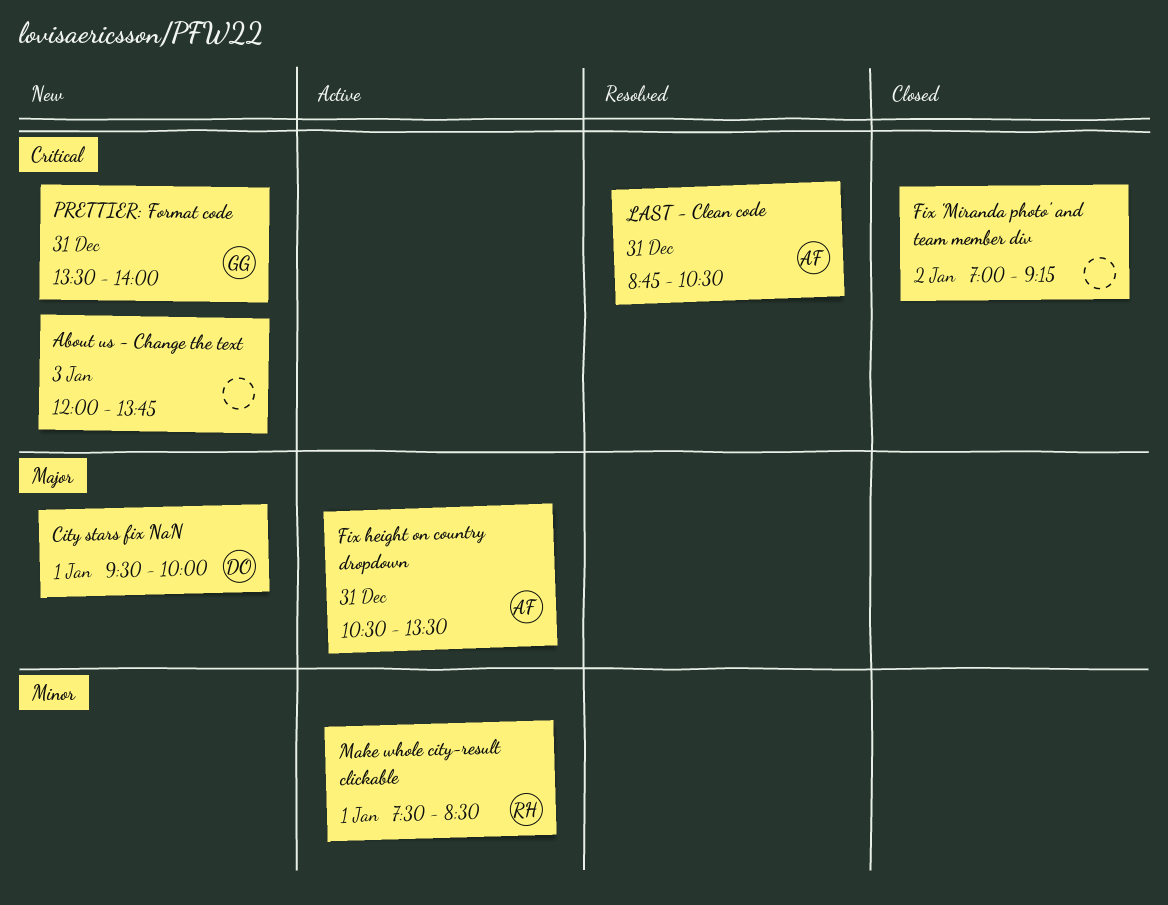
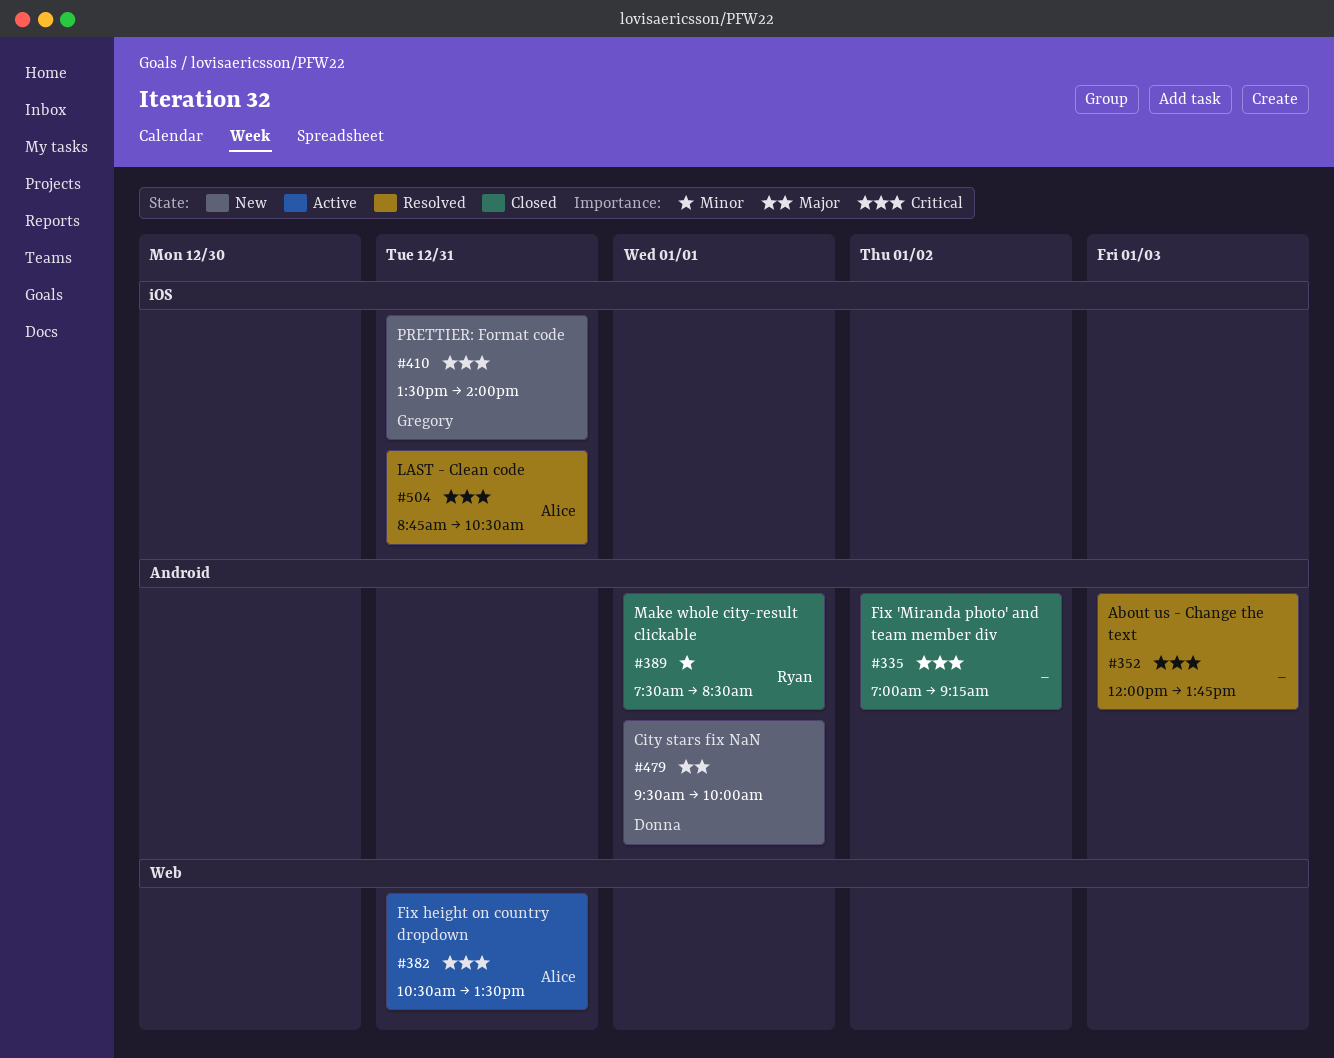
About us - Change the text, status: New -> Resolved
Fix height on country dropdown, priority: Major -> Critical
Make whole city-result clickable, status: Active -> Closed

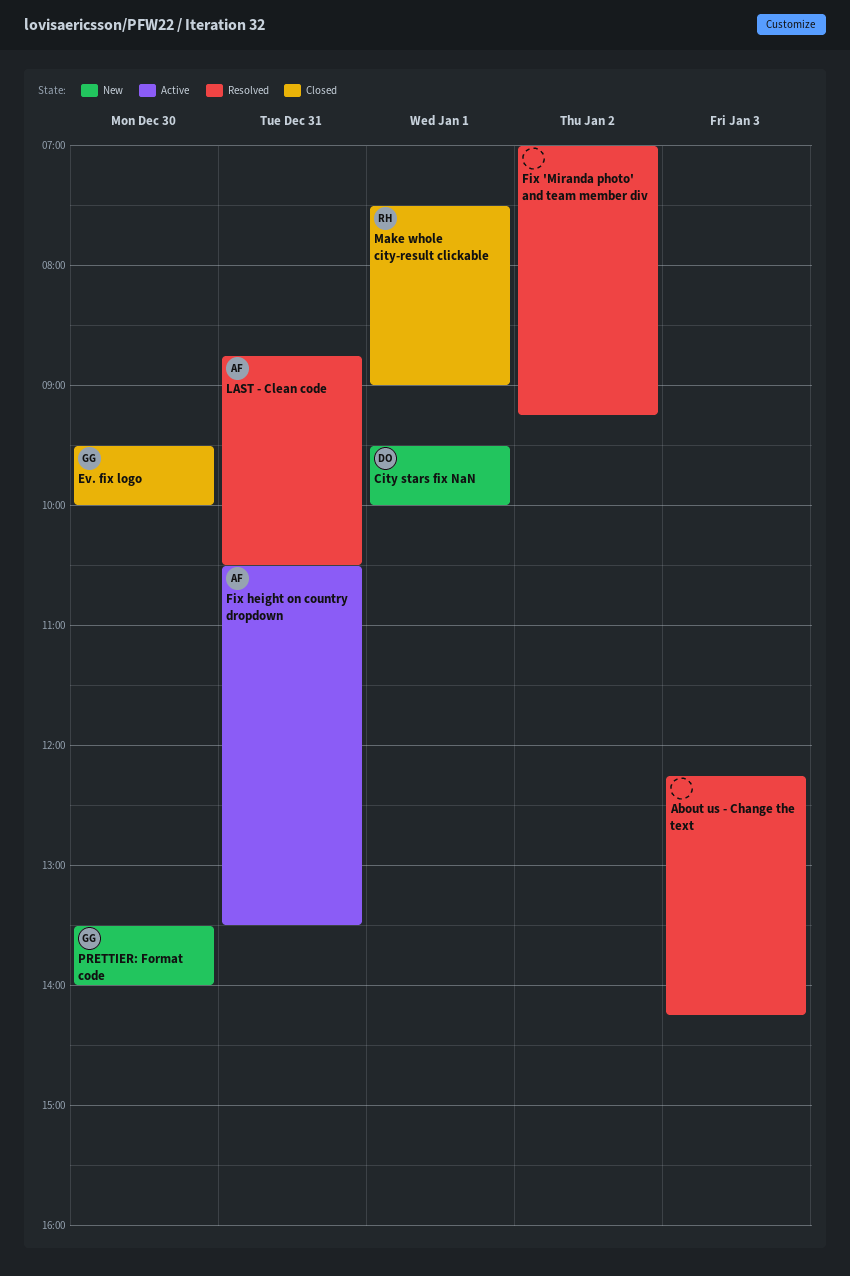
About us - Change the text, begins: 12:00 -> 12:15
About us - Change the text, ends: 13:45 -> 14:15
Ev. fix logo: none -> present
Fix 'Miranda photo' and team member div, status: Closed -> Resolved
Make whole city-result clickable, ends: 08:30 -> 09:00
PRETTIER: Format code, day: Dec 31 -> Dec 30

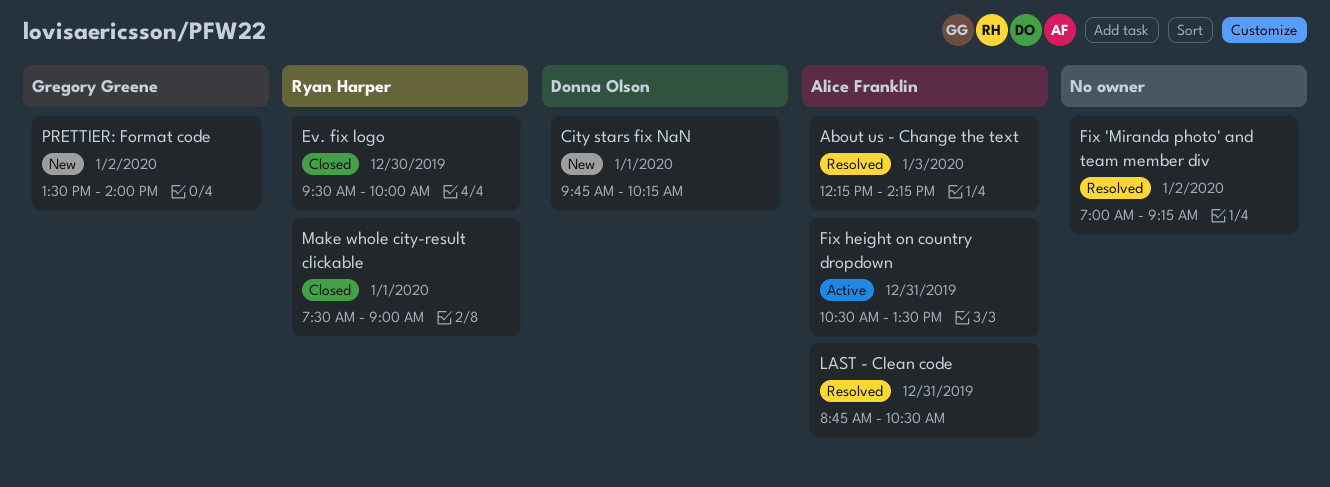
About us - Change the text, owner: none -> Alice Franklin
City stars fix NaN, begins: 09:30 -> 09:45
City stars fix NaN, ends: 10:00 -> 10:15
Ev. fix logo, owner: Gregory Greene -> Ryan Harper
PRETTIER: Format code, day: Dec 30 -> Jan 2

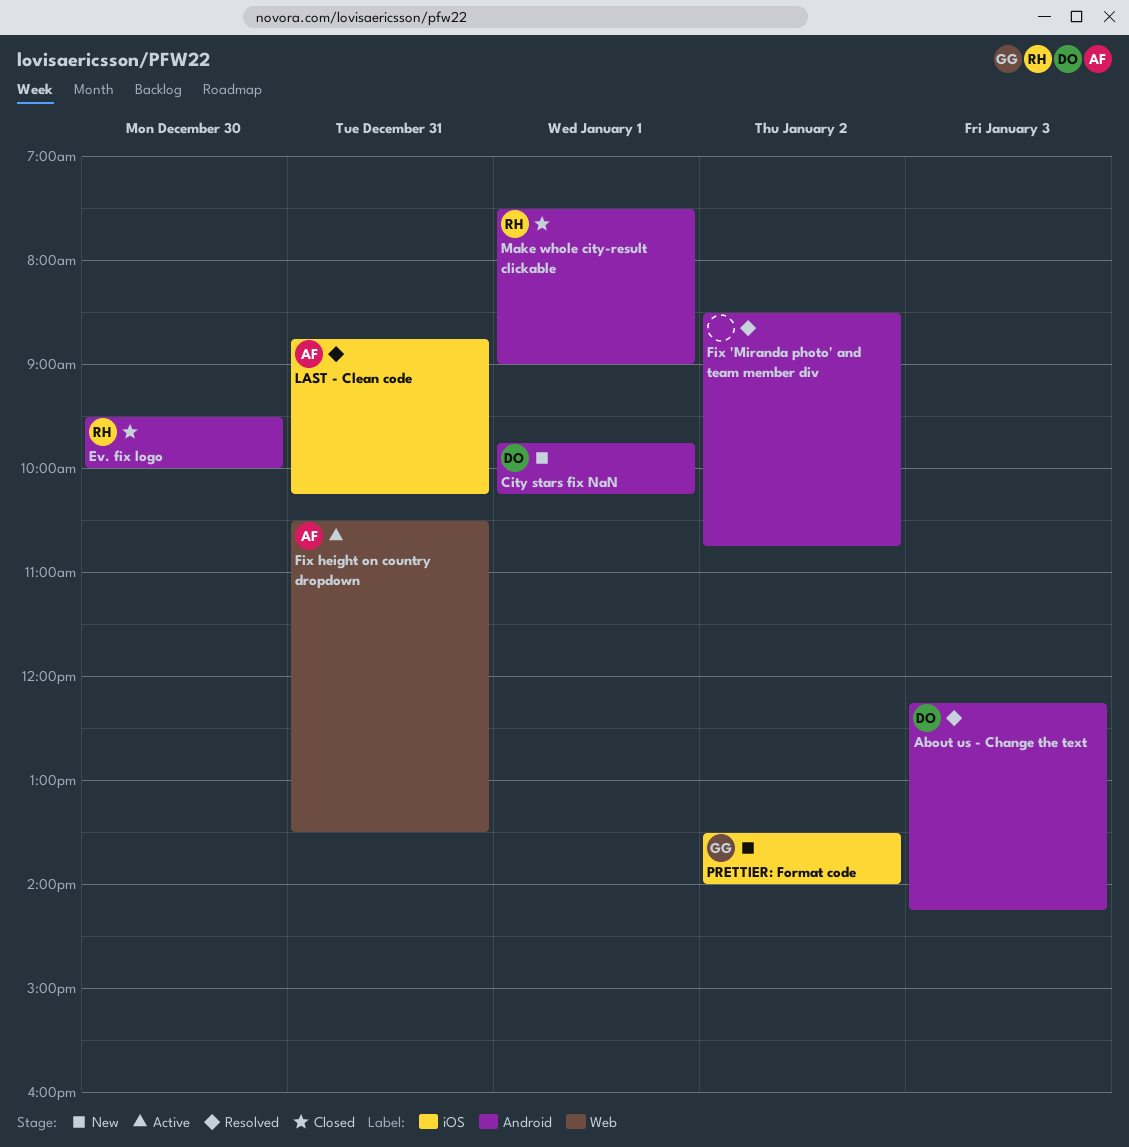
About us - Change the text, owner: Alice Franklin -> Donna Olson
Fix 'Miranda photo' and team member div, begins: 07:00 -> 08:30
Fix 'Miranda photo' and team member div, ends: 09:15 -> 10:45
LAST - Clean code, ends: 10:30 -> 10:15

